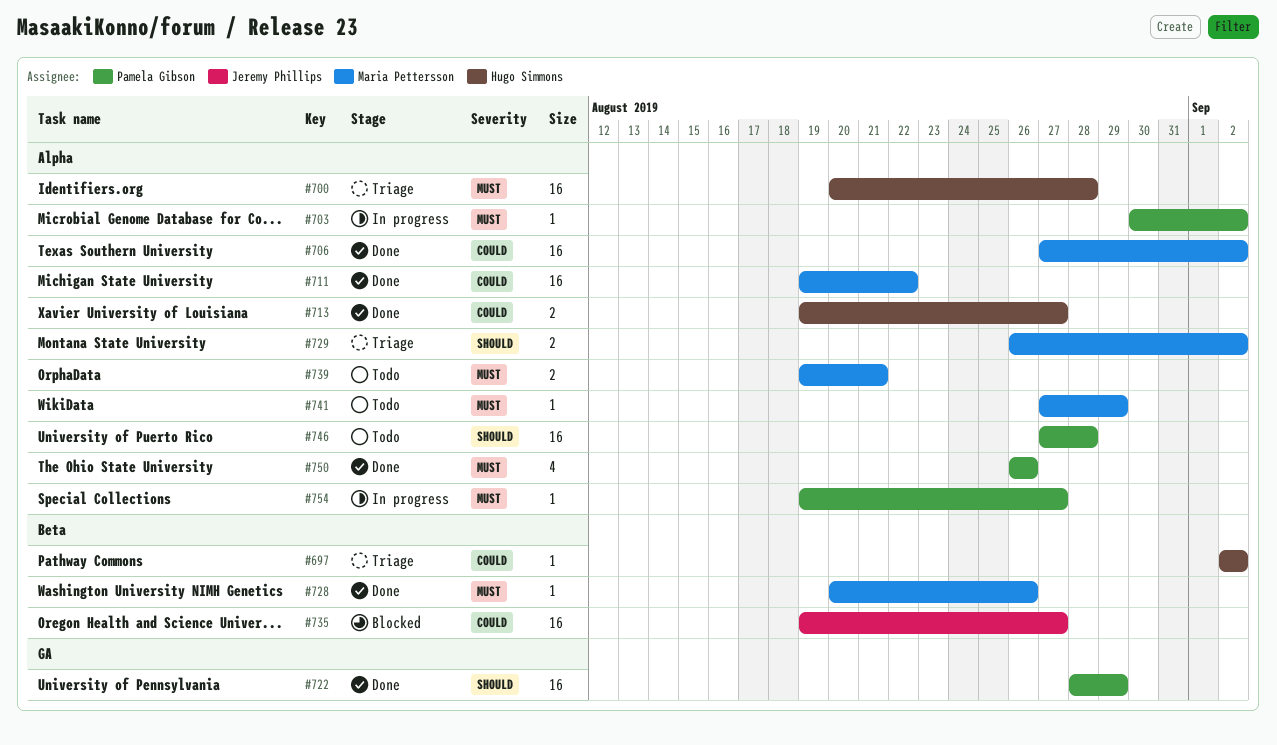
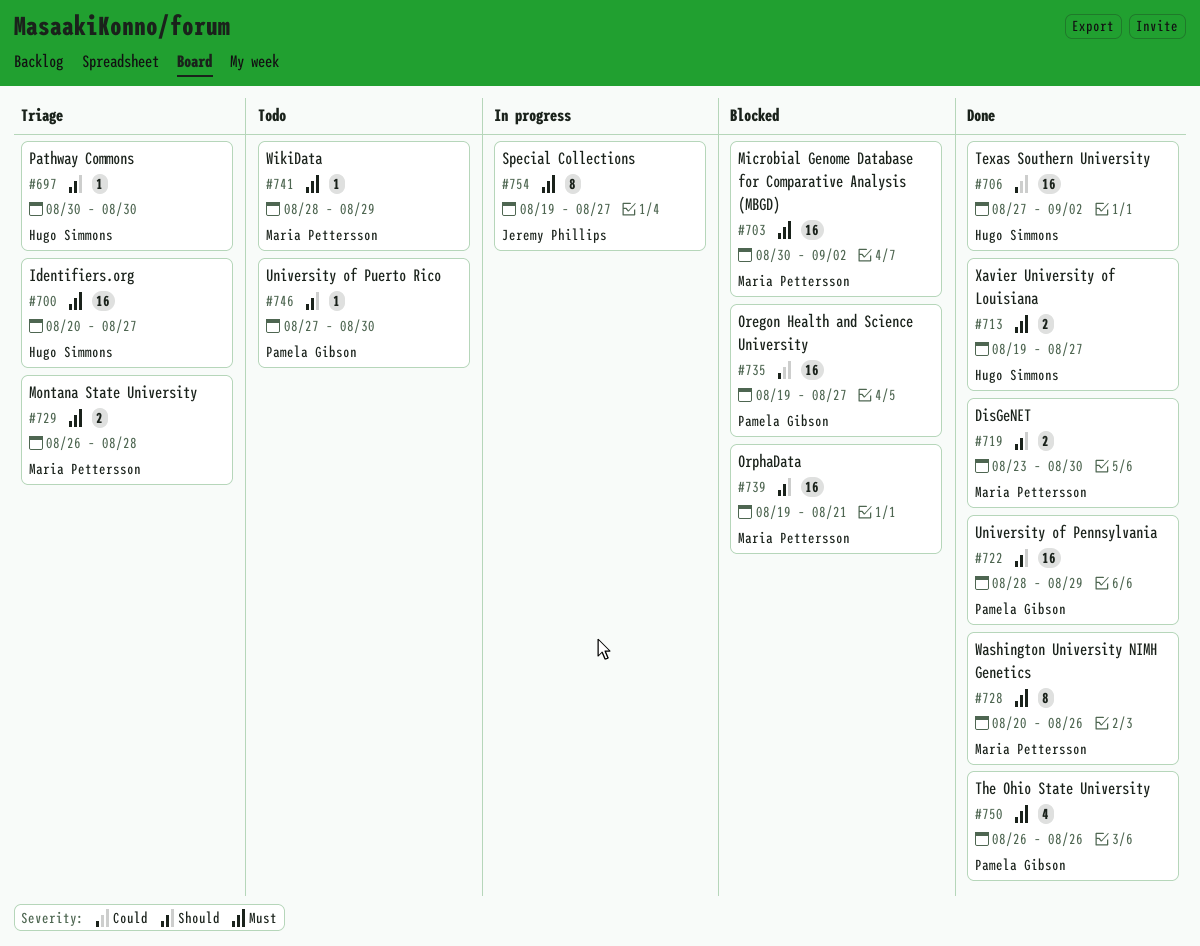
#697, priority: Could -> Should
#697, start: Sep 2 -> Aug 30
#697, due: Sep 2 -> Aug 30
#700, due: Aug 28 -> Aug 27
#703, status: In progress -> Blocked
#703, owner: Pamela Gibson -> Maria Pettersson
#703, estimate: 1 -> 16
#706, owner: Maria Pettersson -> Hugo Simmons
#711: present -> none
#713, priority: Could -> Must
#719: none -> present
#728, estimate: 1 -> 8
#729, priority: Should -> Must
#729, due: Sep 2 -> Aug 28
#735, owner: Jeremy Phillips -> Pamela Gibson
#739, status: Todo -> Blocked
#739, priority: Must -> Should
#739, estimate: 2 -> 16
#741, start: Aug 27 -> Aug 28
#746, estimate: 16 -> 1
#746, due: Aug 28 -> Aug 30
#754, owner: Pamela Gibson -> Jeremy Phillips
#754, estimate: 1 -> 8

